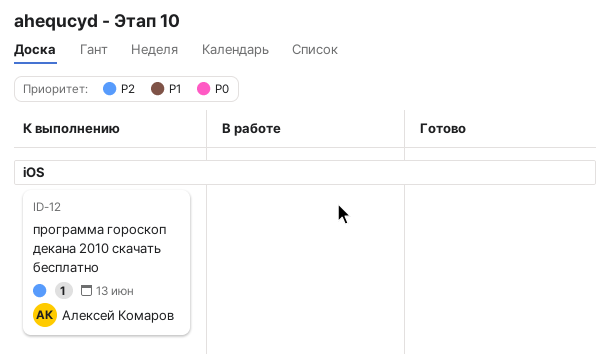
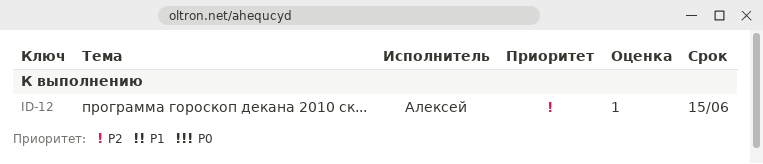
ID-12, due: Jun 13 -> Jun 15

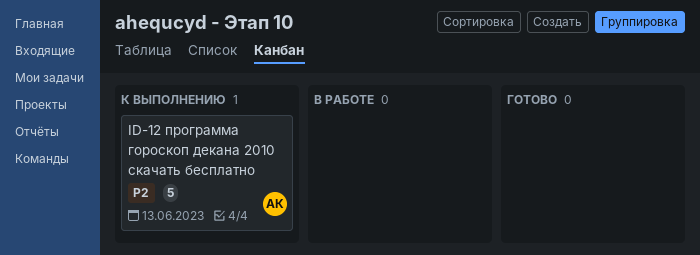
ID-12, estimate: 1 -> 5
ID-12, due: Jun 15 -> Jun 13

